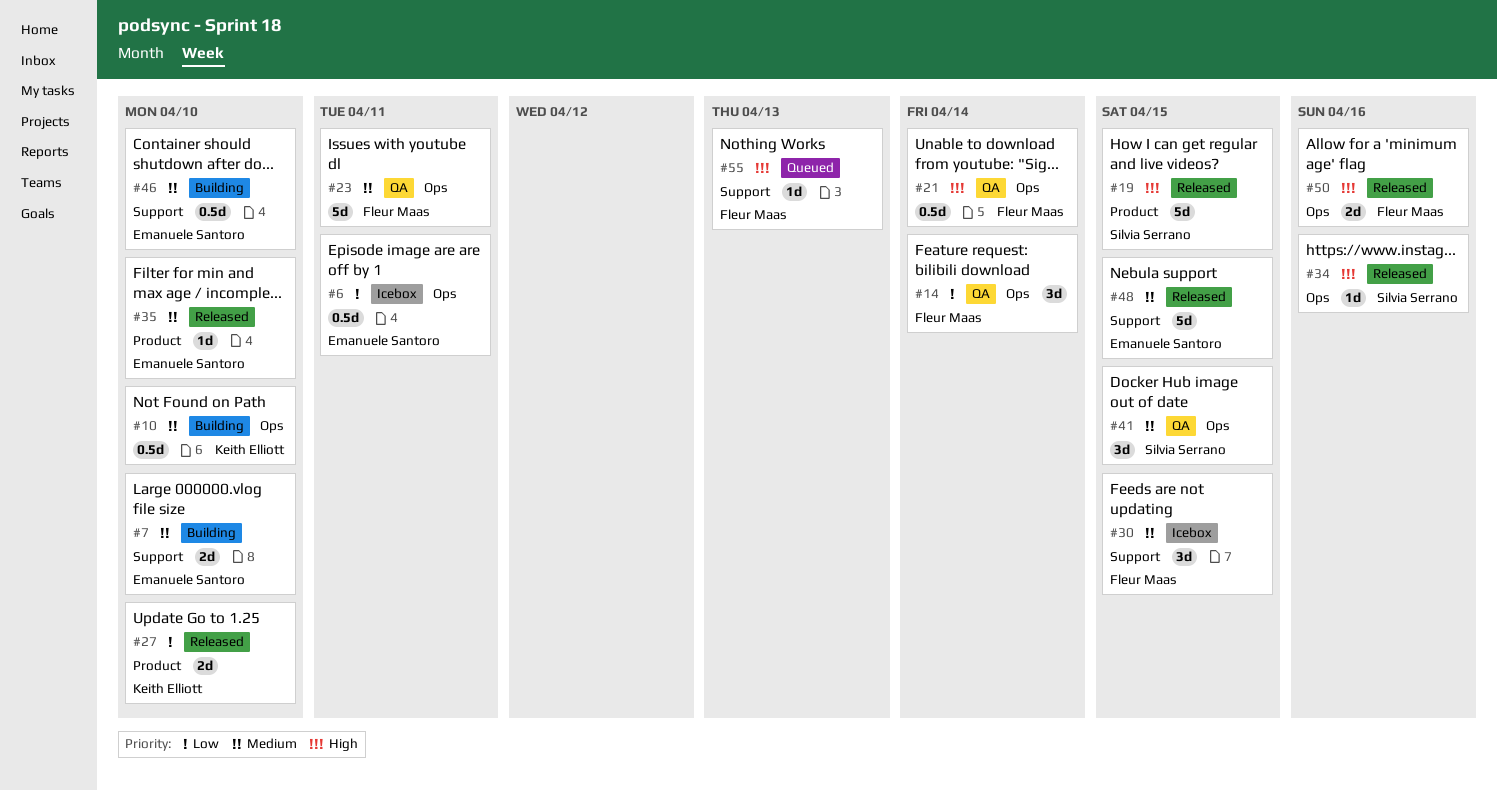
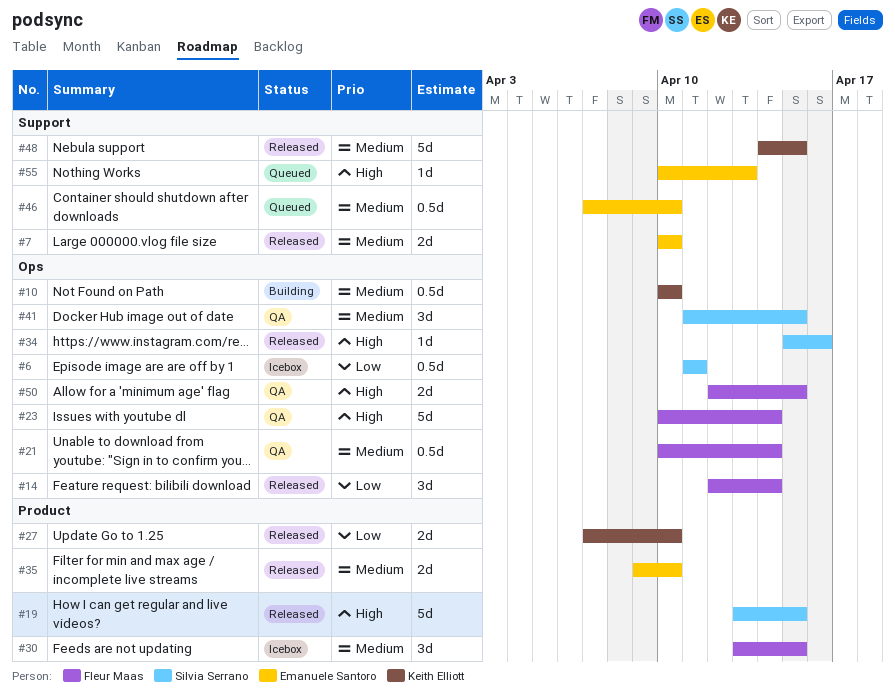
#6, owner: Emanuele Santoro -> Silvia Serrano
#7, status: Building -> Released
#14, status: QA -> Released
#21, priority: High -> Medium
#23, priority: Medium -> High
#23, due: Apr 11 -> Apr 14
#30, label: Support -> Product
#35, estimate: 1d -> 2d
#46, status: Building -> Queued
#48, owner: Emanuele Santoro -> Keith Elliott
#50, status: Released -> QA
#50, due: Apr 16 -> Apr 15
#55, owner: Fleur Maas -> Emanuele Santoro

